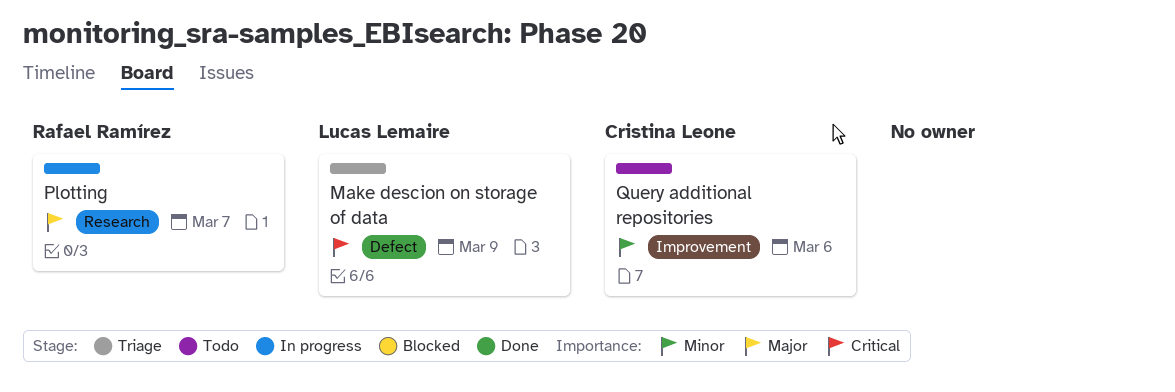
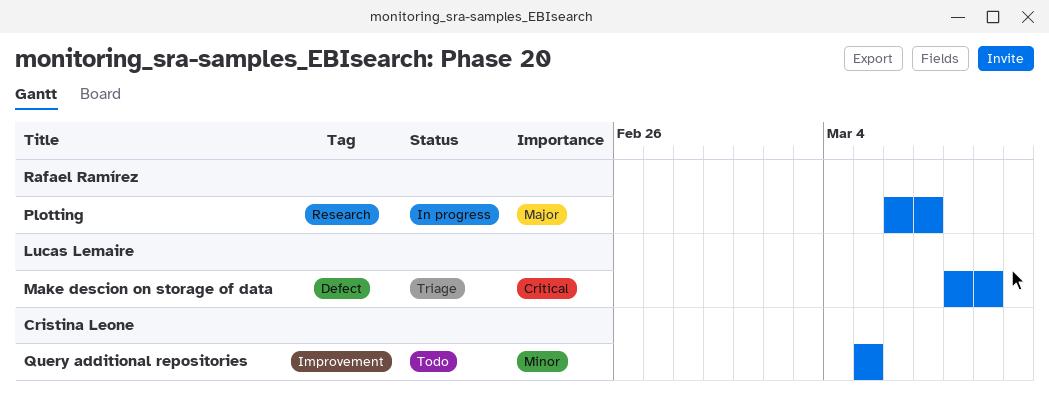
Query additional repositories, due: Mar 6 -> Mar 5

